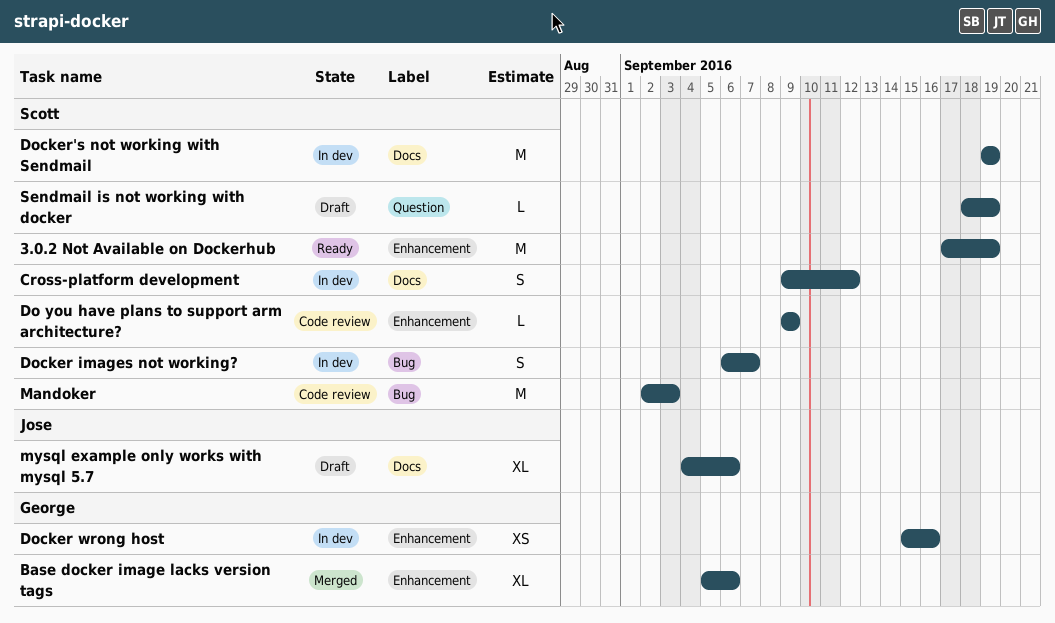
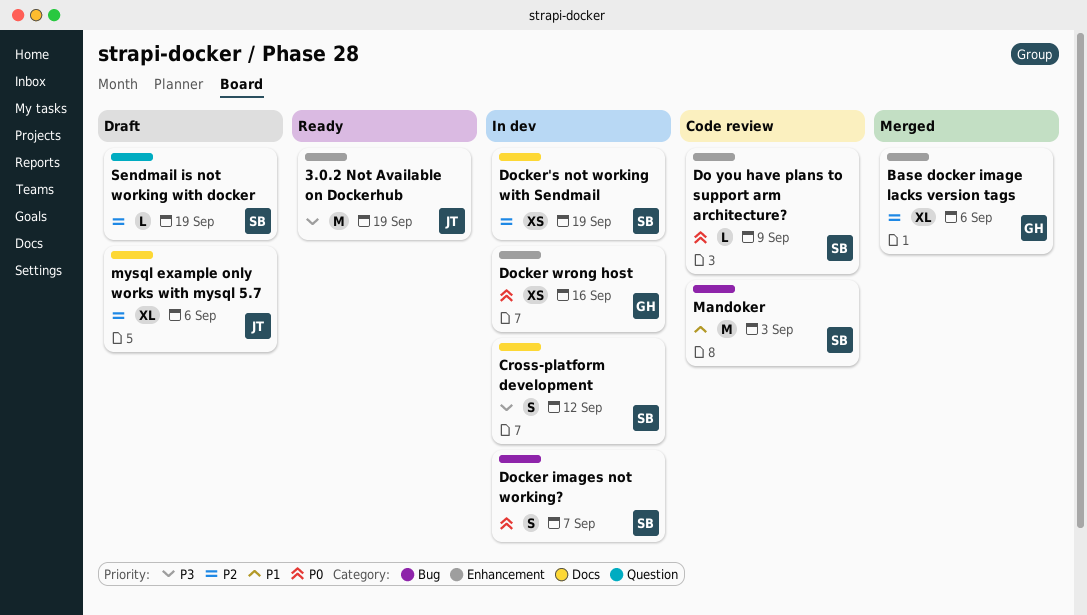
3.0.2 Not Available on Dockerhub, owner: Scott -> Jose
Docker's not working with Sendmail, estimate: M -> XS

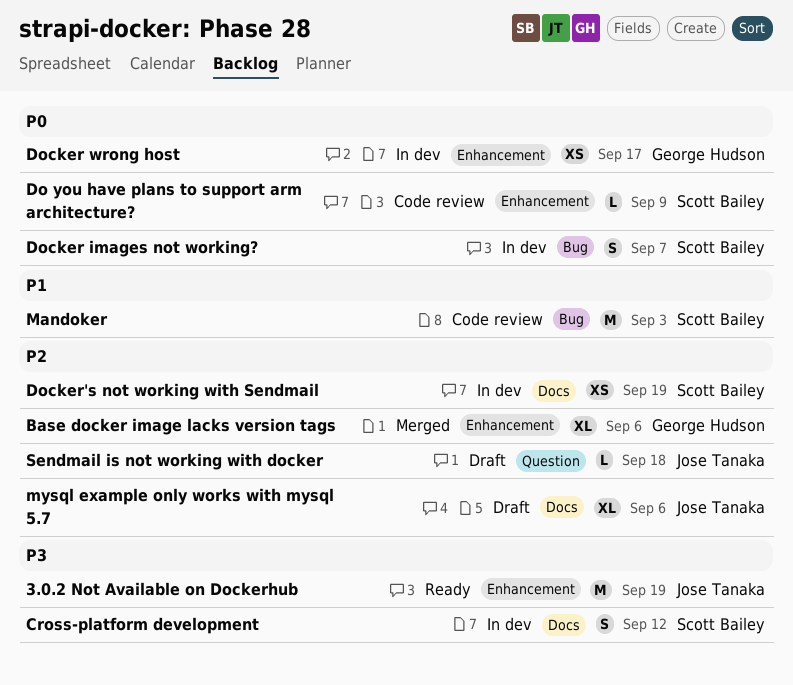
Docker wrong host, due: Sep 16 -> Sep 17
Sendmail is not working with docker, owner: Scott Bailey -> Jose Tanaka
Sendmail is not working with docker, due: Sep 19 -> Sep 18

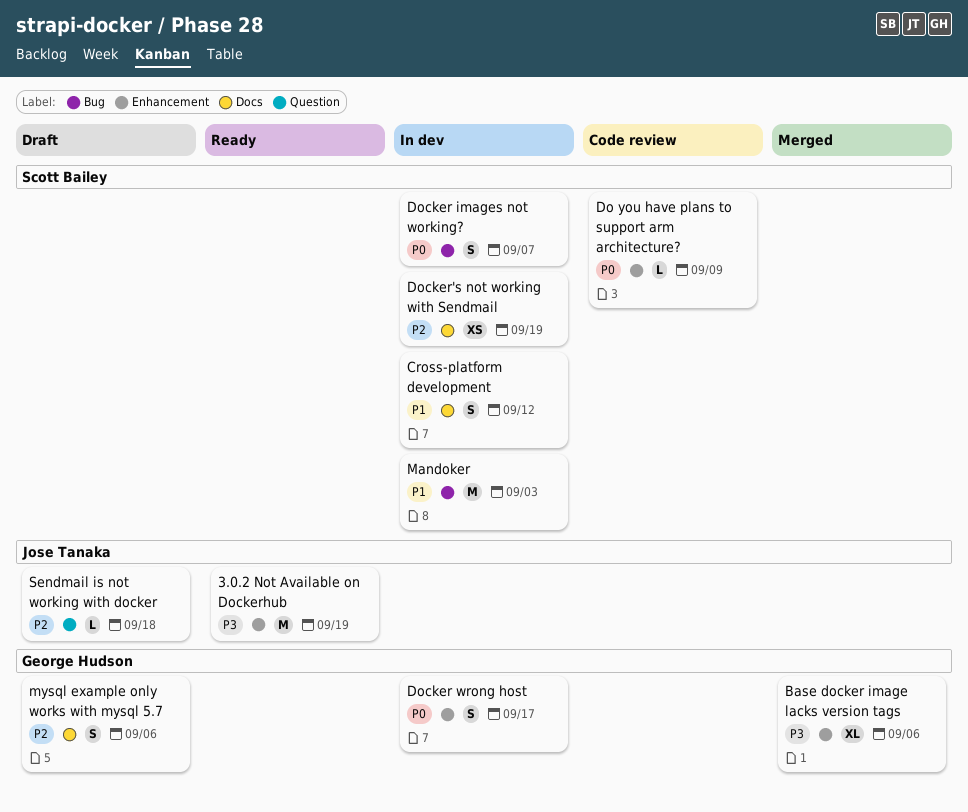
Base docker image lacks version tags, priority: P2 -> P3
Cross-platform development, priority: P3 -> P1
Docker wrong host, estimate: XS -> S
Mandoker, status: Code review -> In dev
mysql example only works with mysql 5.7, owner: Jose Tanaka -> George Hudson
mysql example only works with mysql 5.7, estimate: XL -> S

